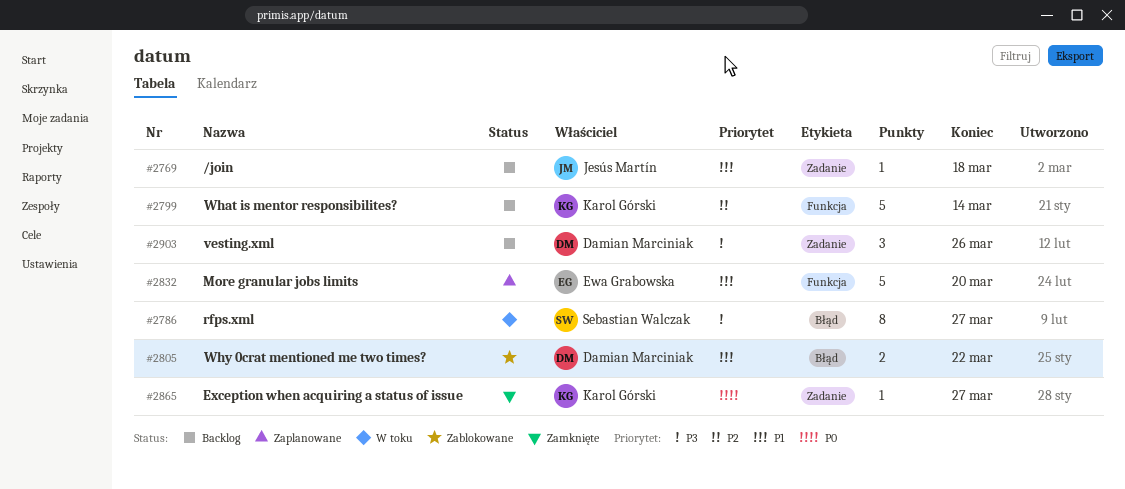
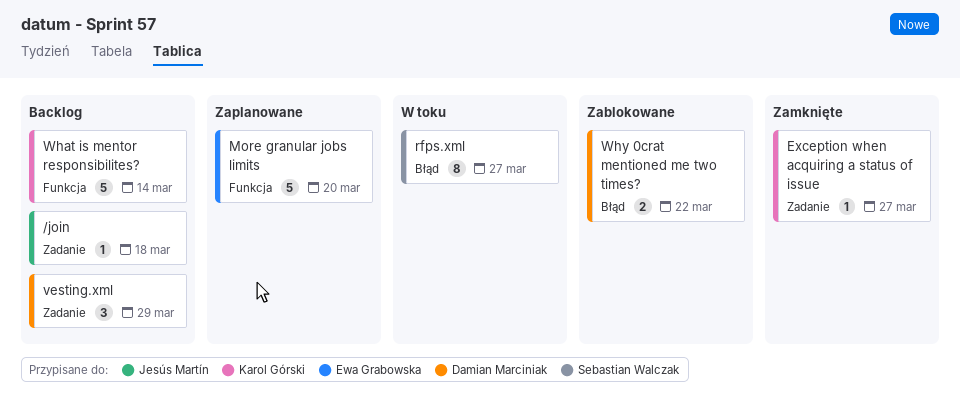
vesting.xml, due: Mar 26 -> Mar 29

